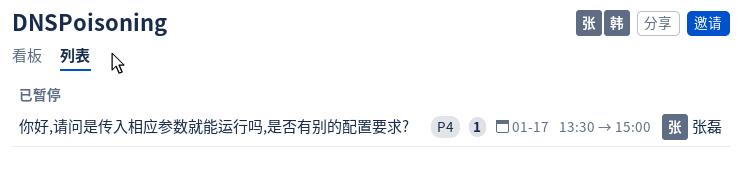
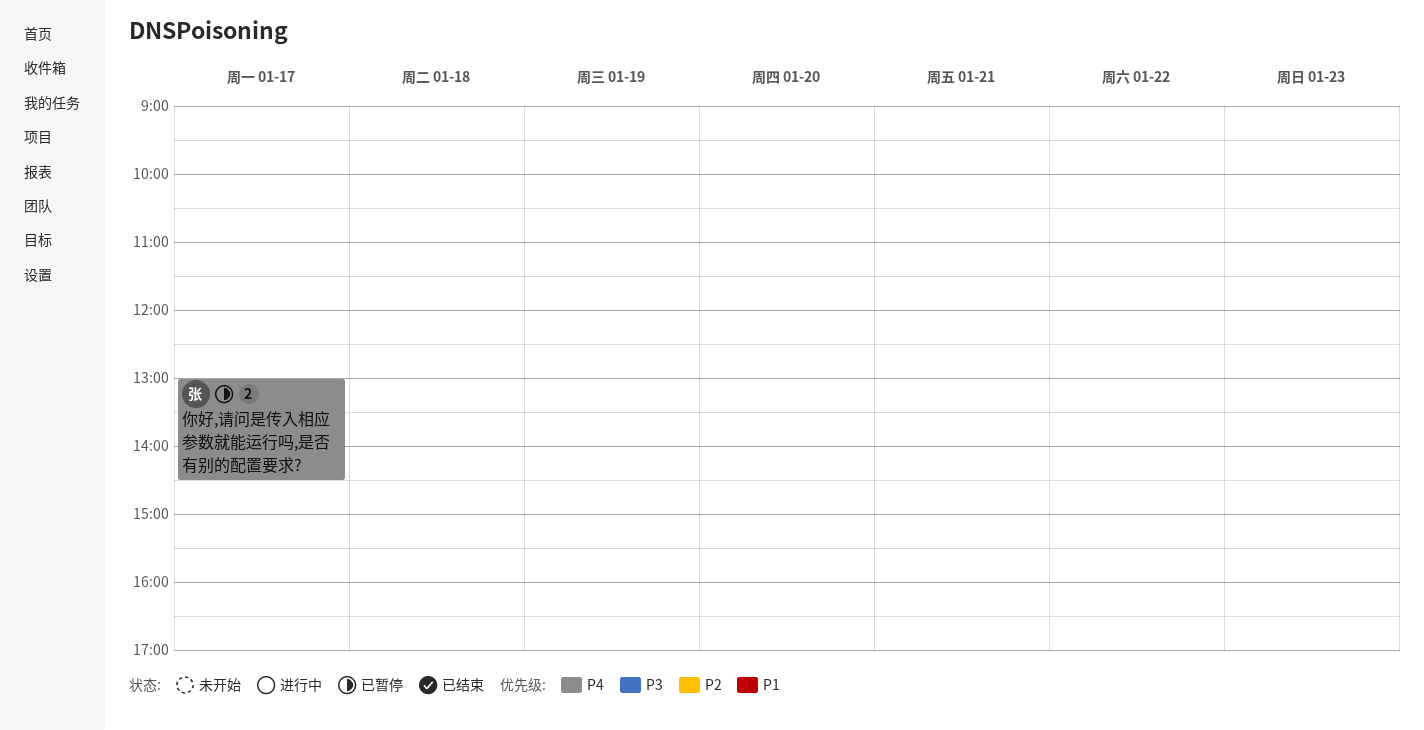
你好,请问是传入相应参数就能运行吗,是否有别的配置要求?, estimate: 1 -> 2
你好,请问是传入相应参数就能运行吗,是否有别的配置要求?, begins: 13:30 -> 13:00
你好,请问是传入相应参数就能运行吗,是否有别的配置要求?, ends: 15:00 -> 14:30

